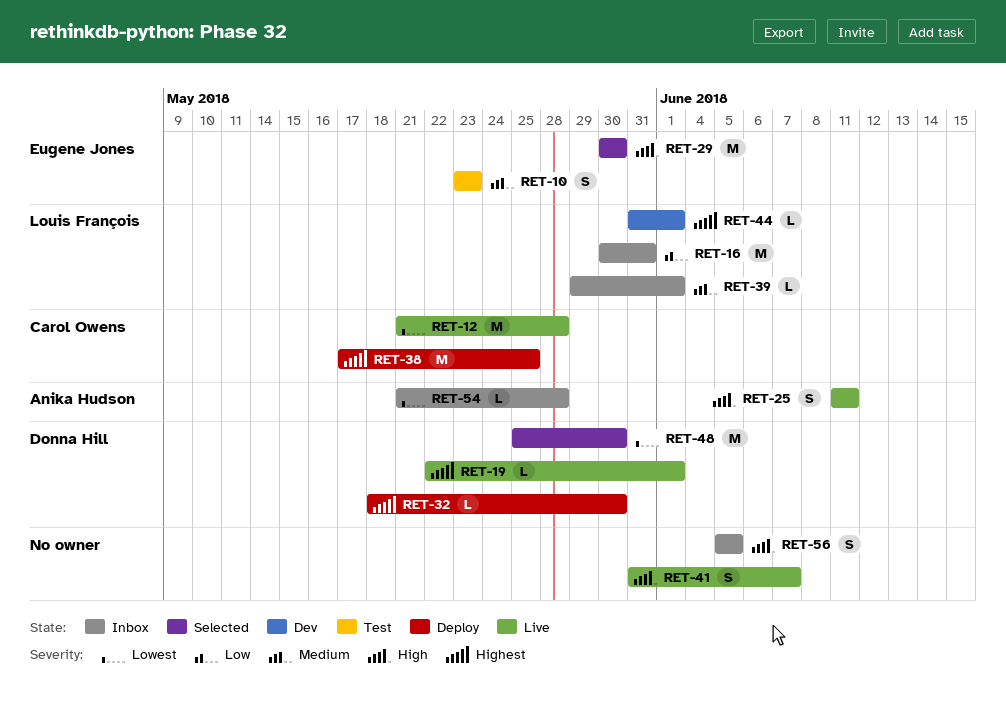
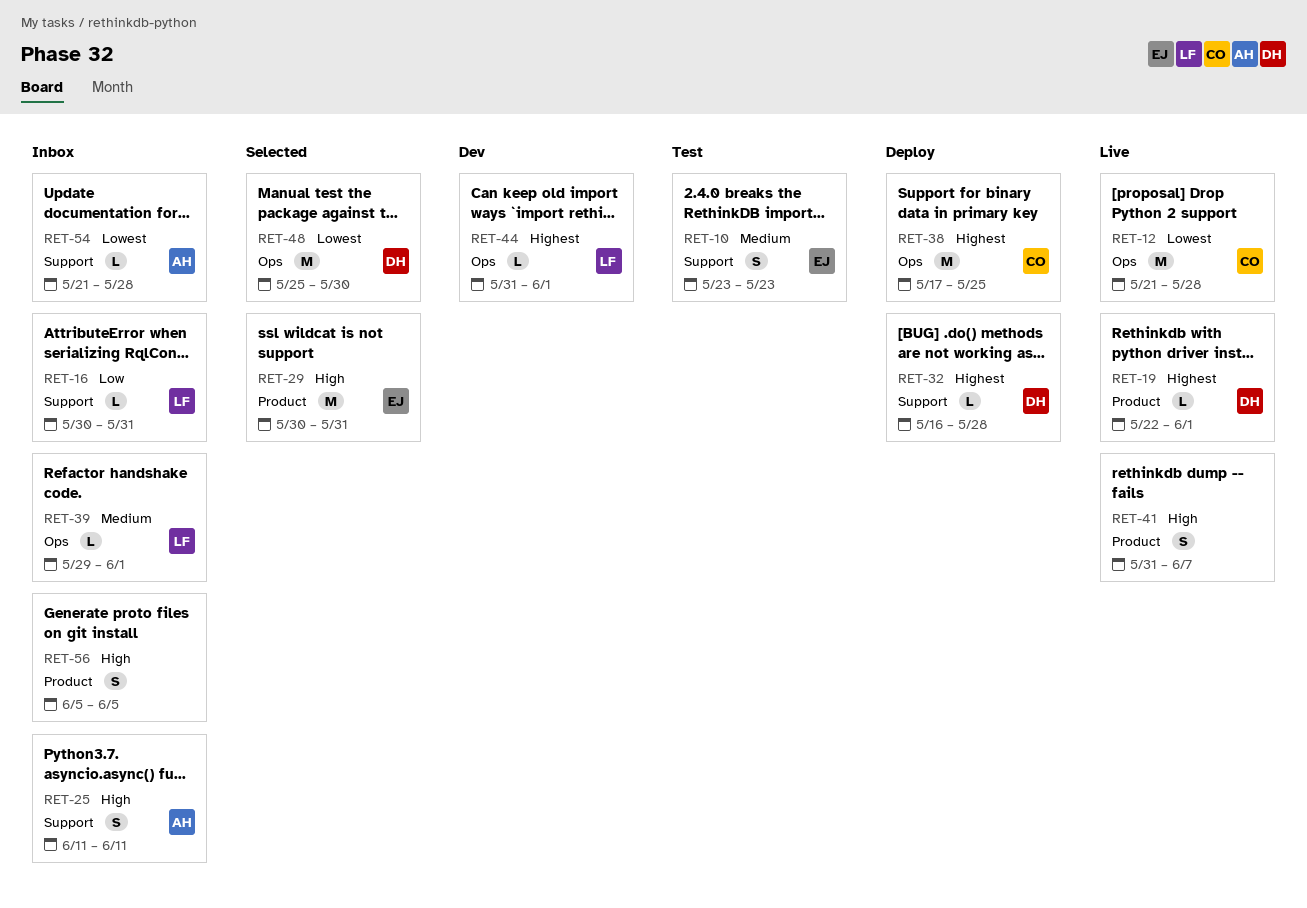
RET-16, estimate: M -> L
RET-25, status: Live -> Inbox
RET-29, due: May 30 -> May 31
RET-32, start: May 18 -> May 16
RET-32, due: May 30 -> May 28

